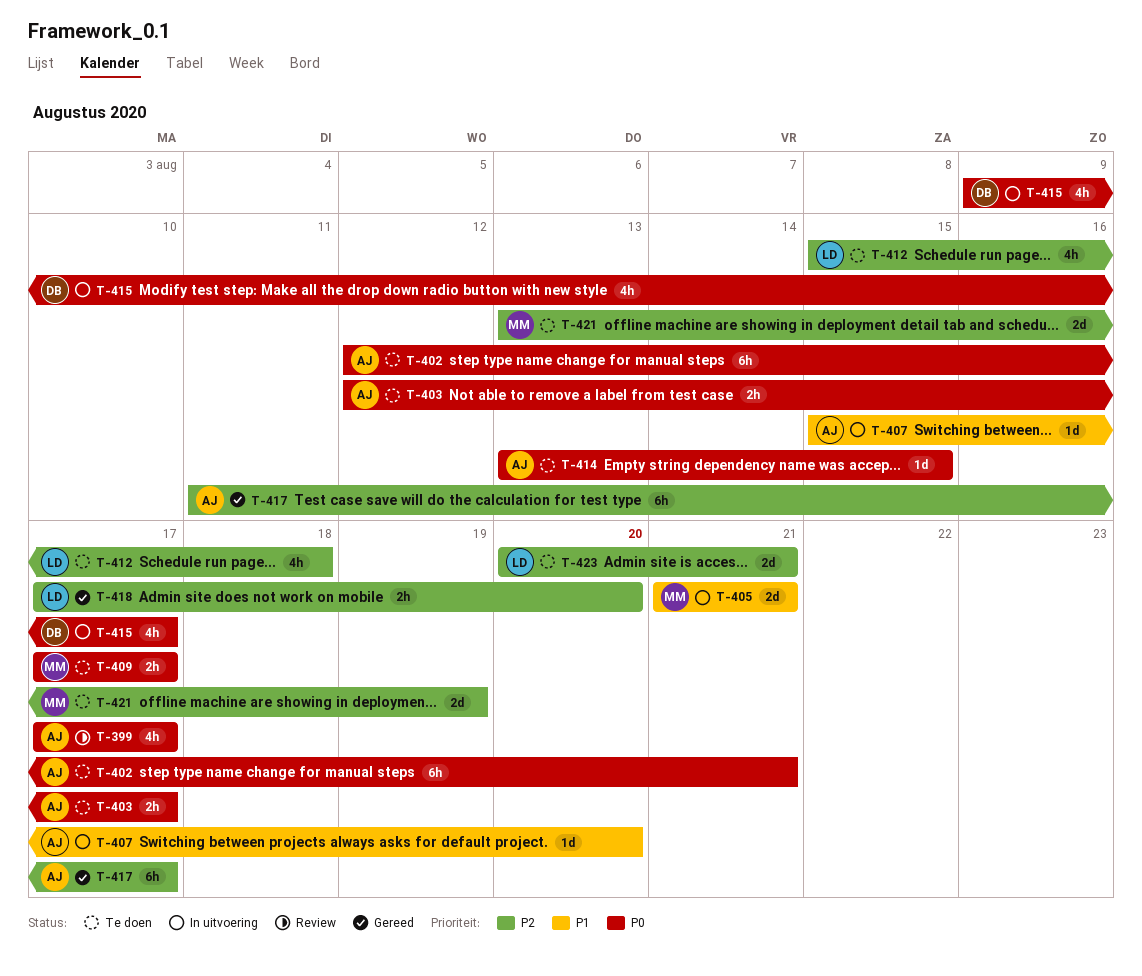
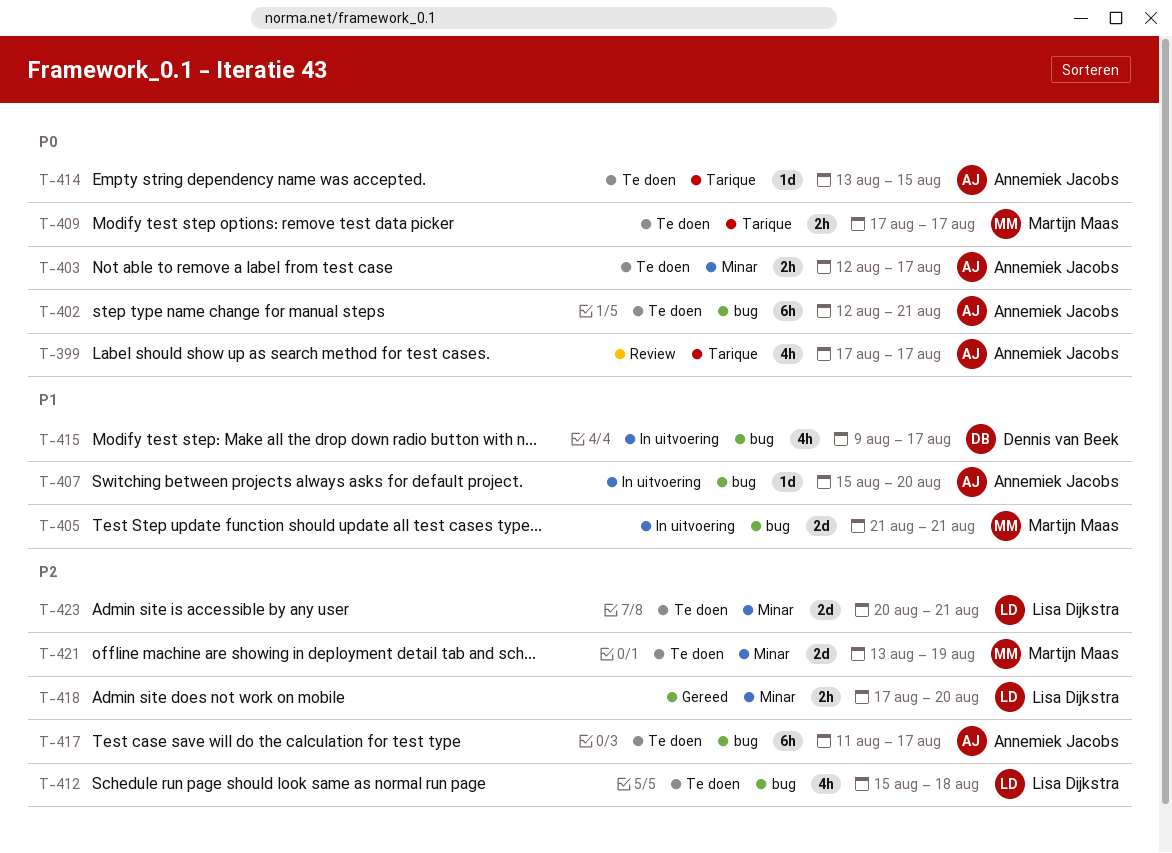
T-415, priority: P0 -> P1
T-417, status: Gereed -> Te doen

